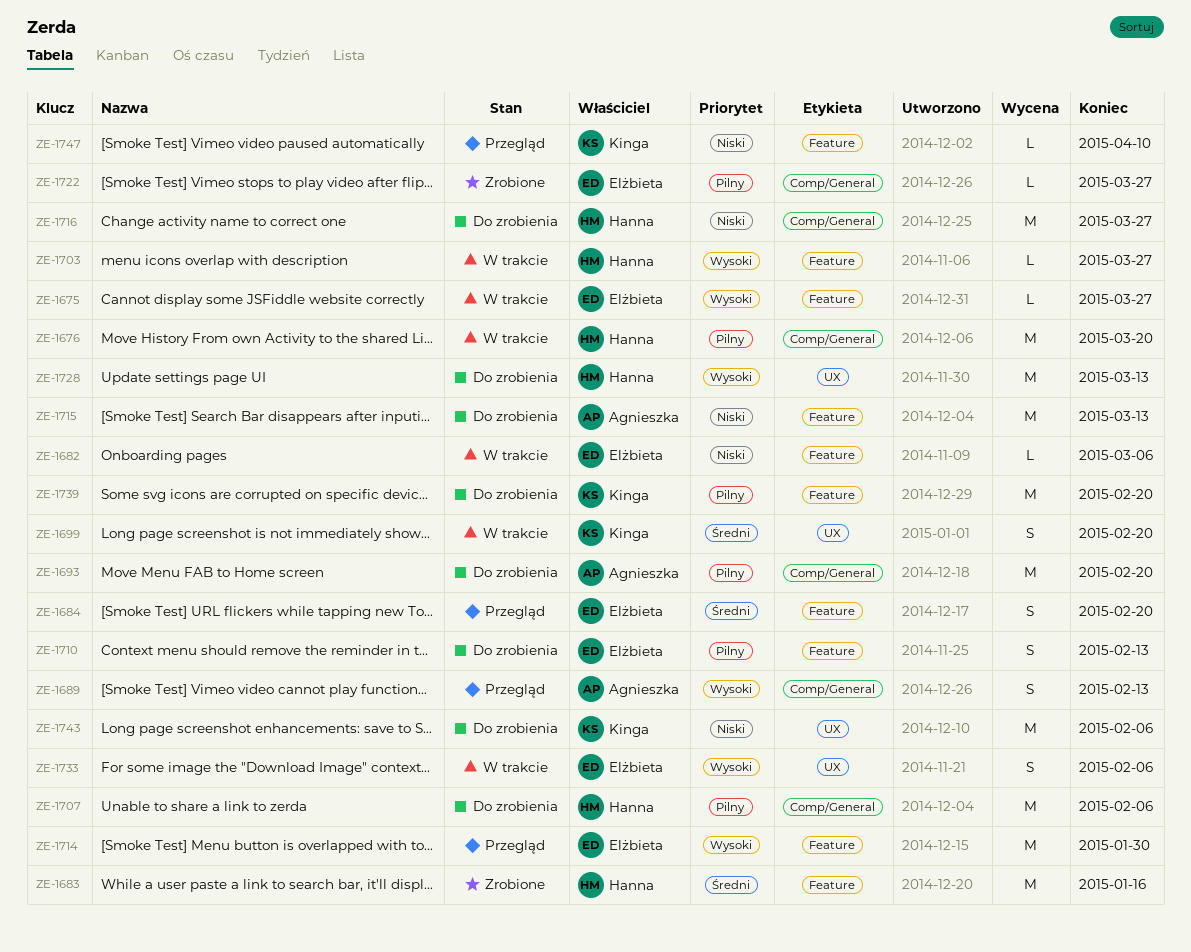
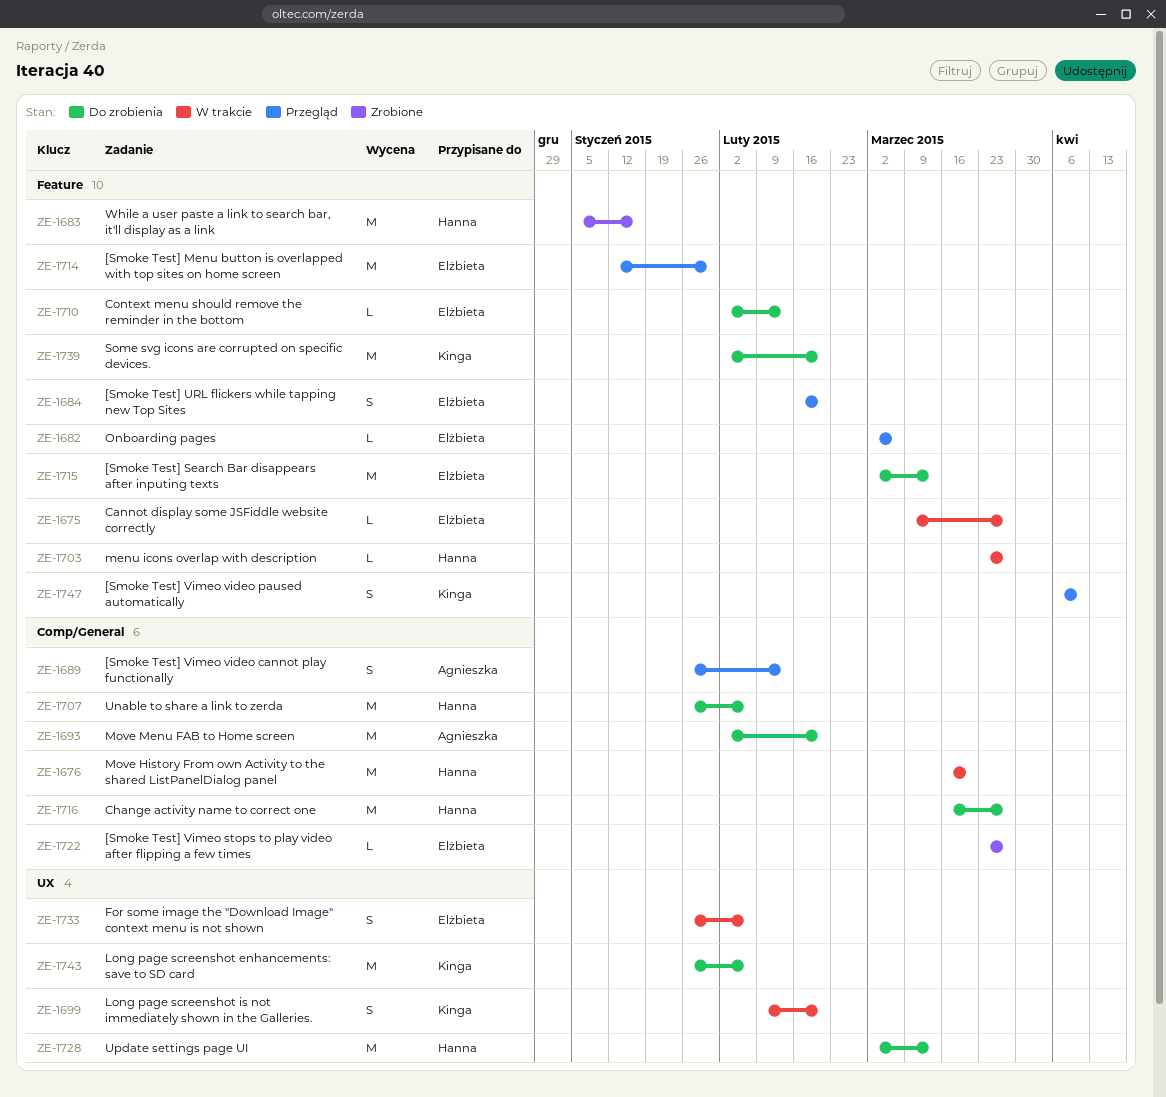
ZE-1682, status: W trakcie -> Przegląd
ZE-1710, estimate: S -> L
ZE-1715, owner: Agnieszka -> Elżbieta
ZE-1747, estimate: L -> S

